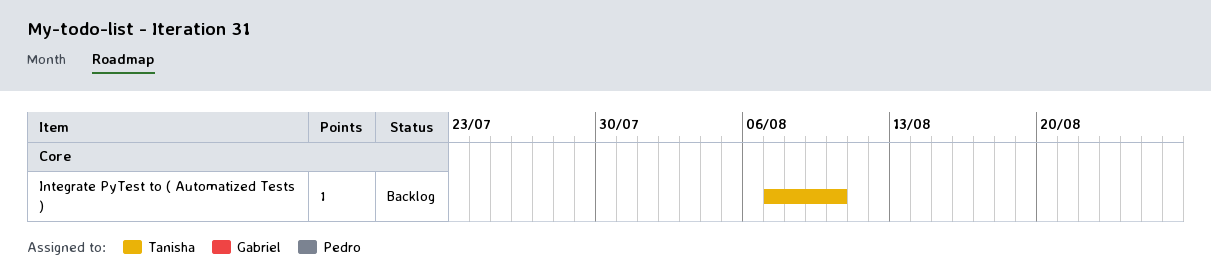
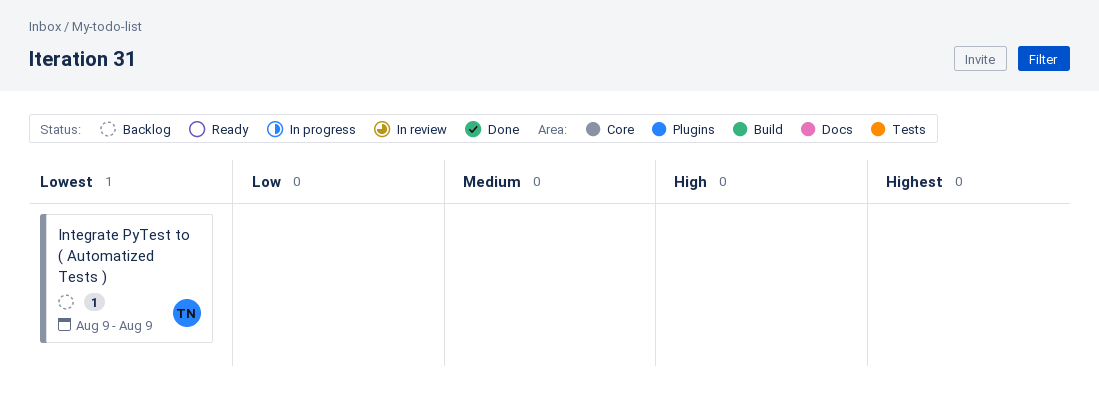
Integrate PyTest to ( Automatized Tests ), start: Aug 7 -> Aug 9
Integrate PyTest to ( Automatized Tests ), due: Aug 10 -> Aug 9

